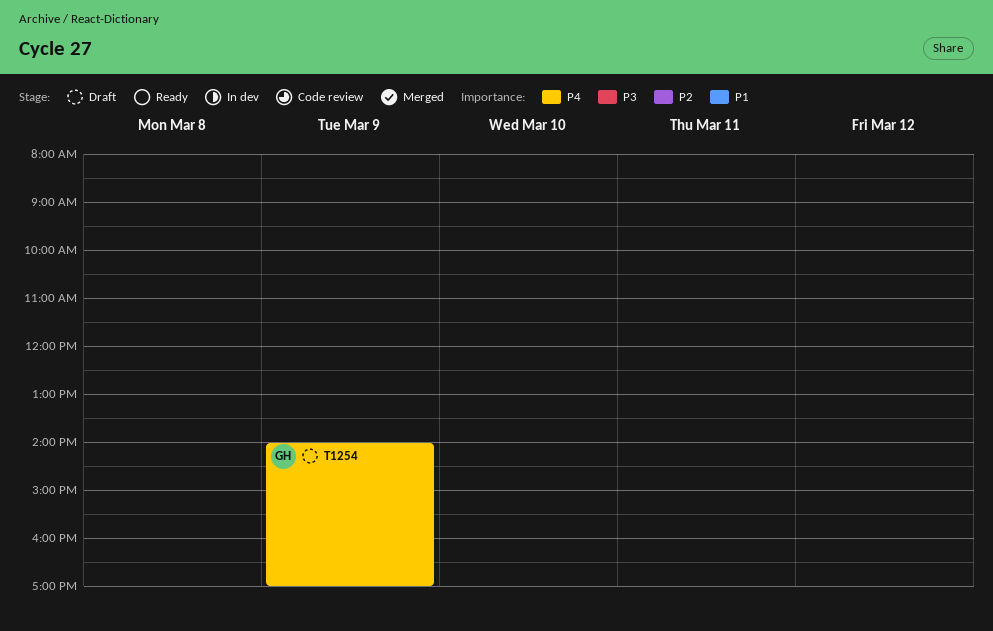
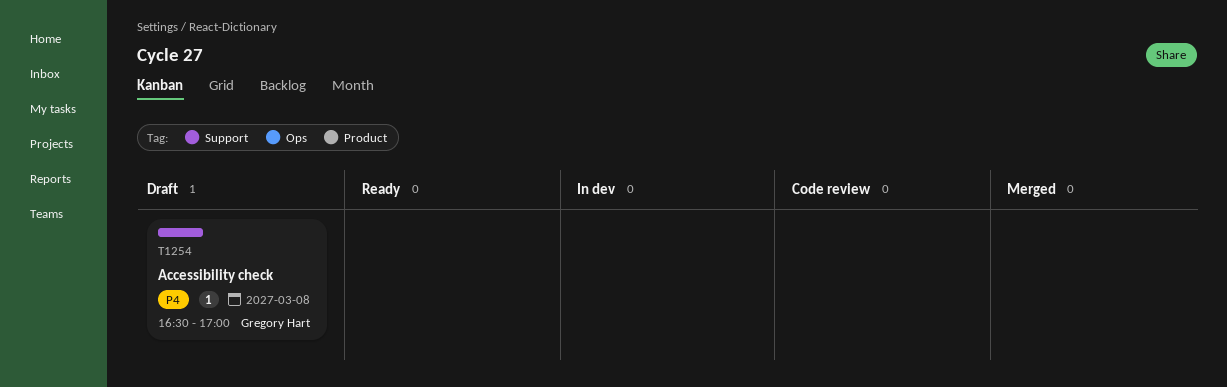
T1254, day: Mar 9 -> Mar 8
T1254, begins: 14:00 -> 16:30

